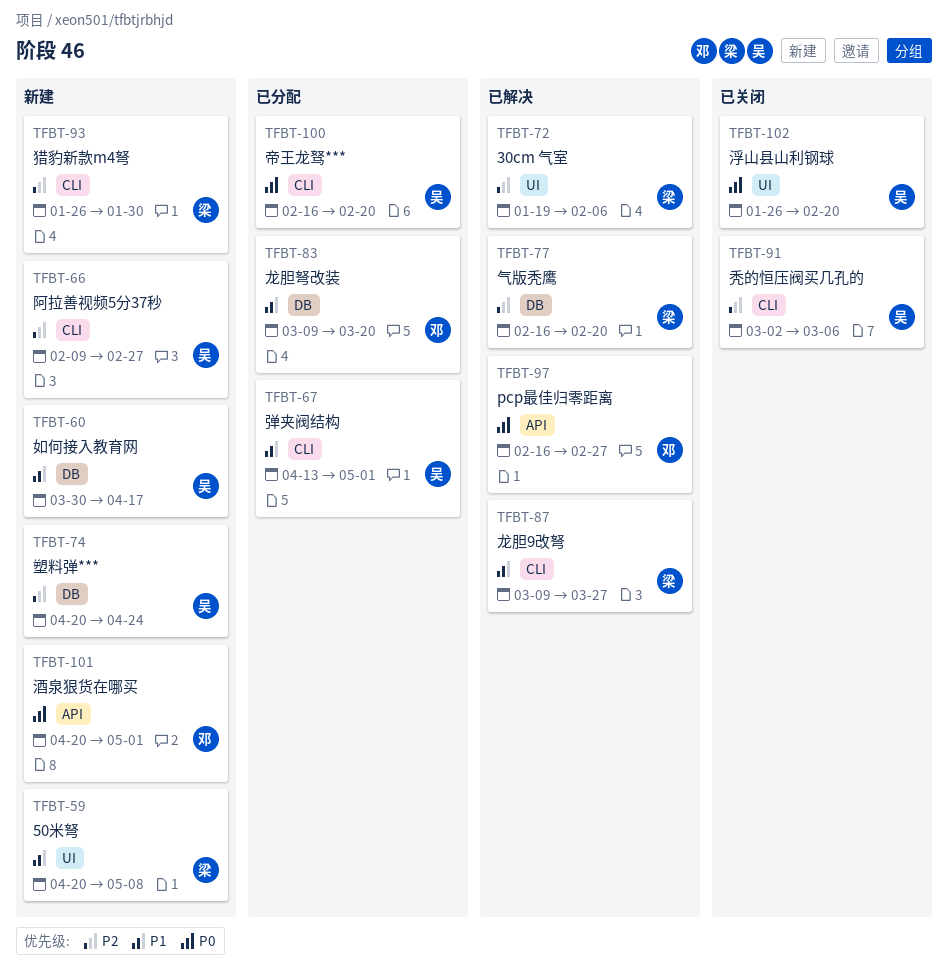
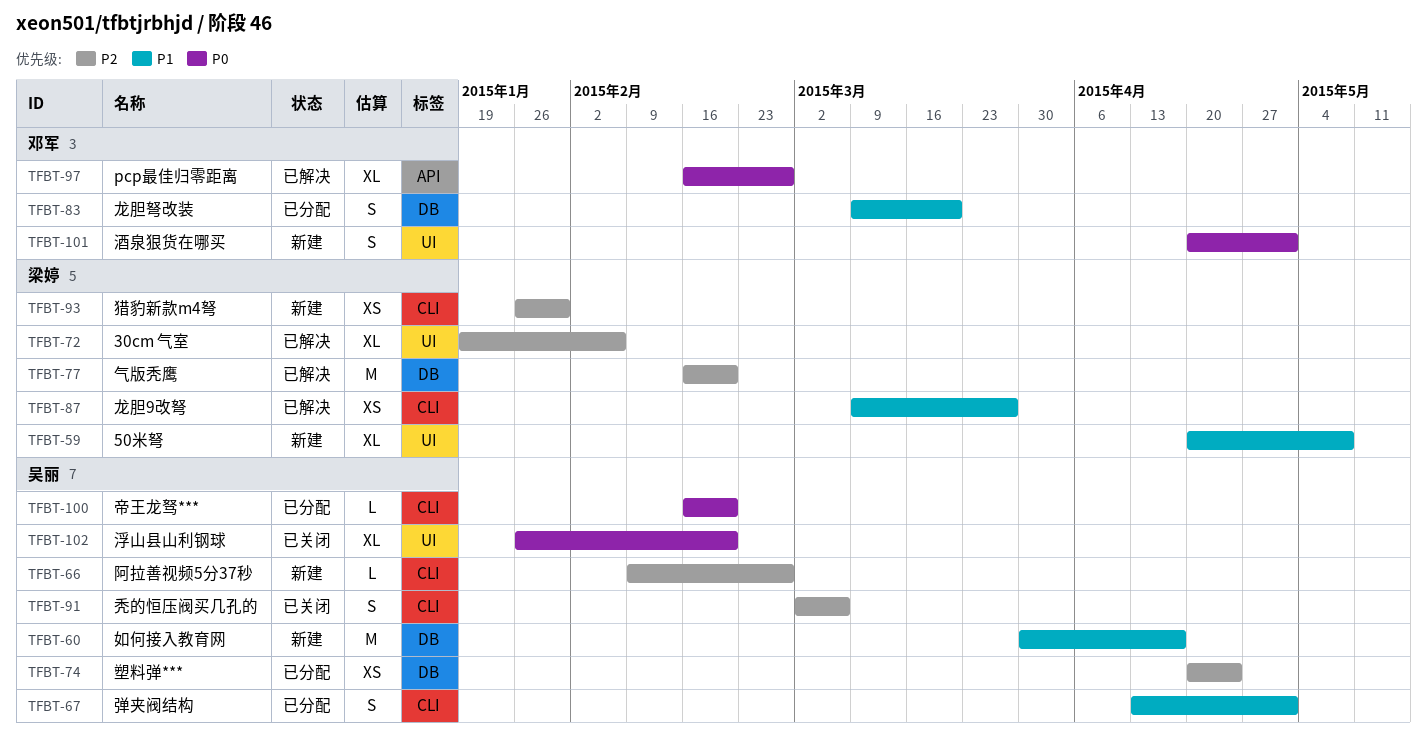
TFBT-74, status: 新建 -> 已分配
TFBT-101, label: API -> UI

